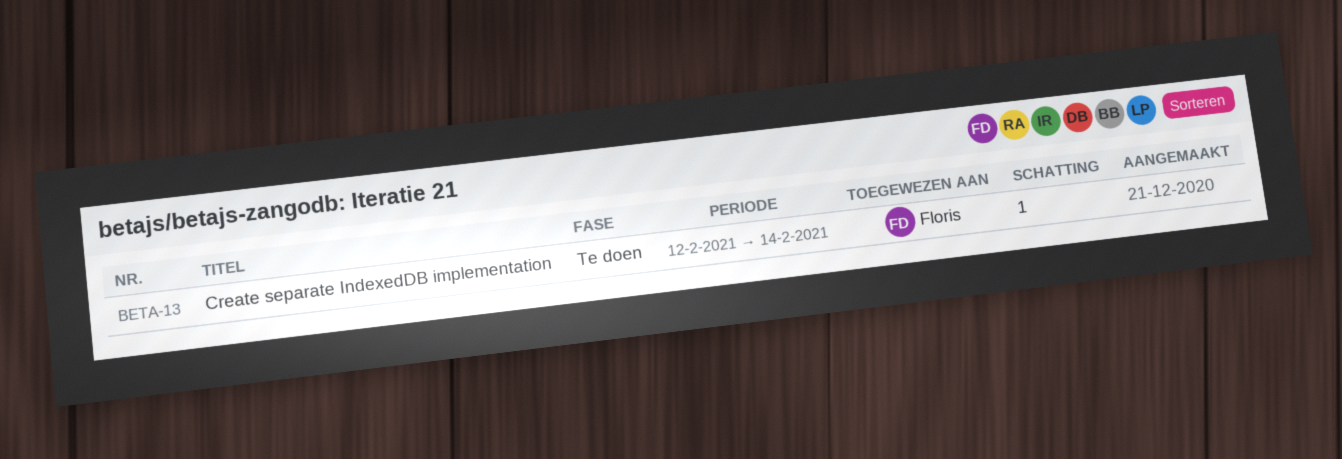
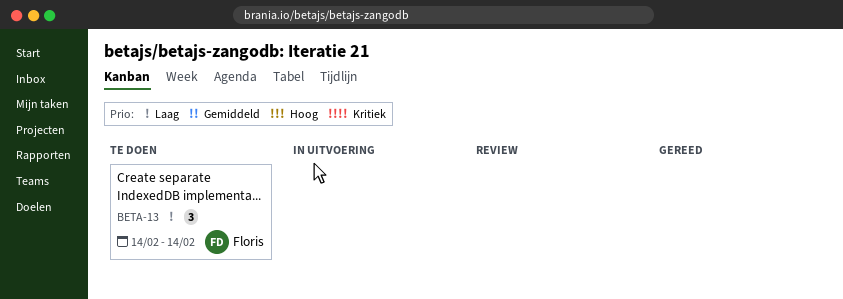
BETA-13, estimate: 1 -> 3
BETA-13, start: Feb 12 -> Feb 14

